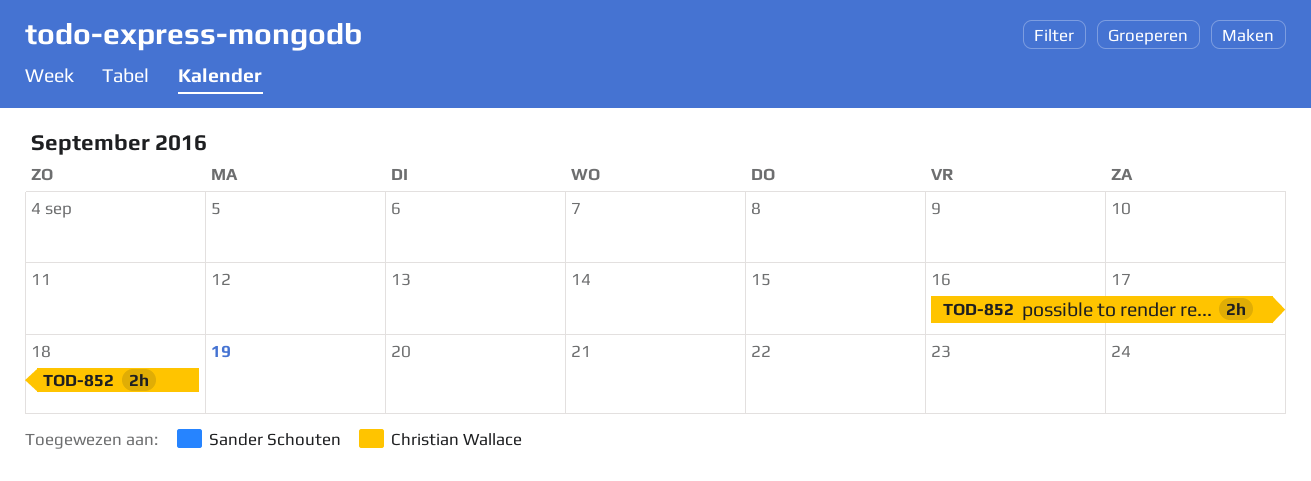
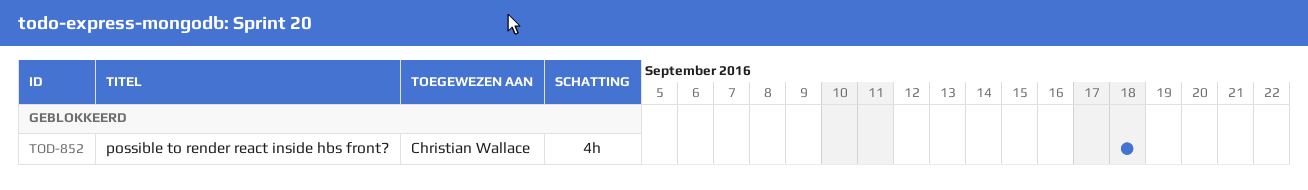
TOD-852, estimate: 2h -> 4h
TOD-852, start: Sep 16 -> Sep 18

